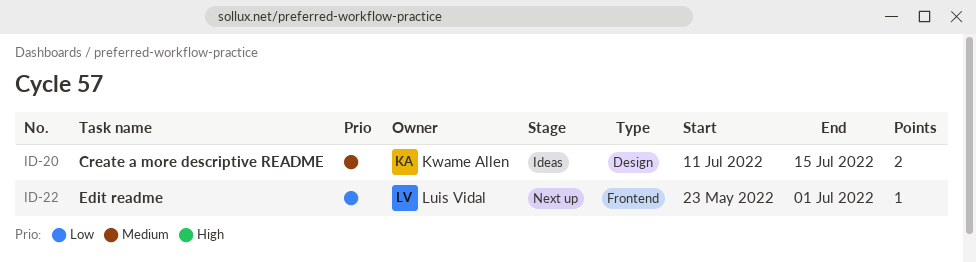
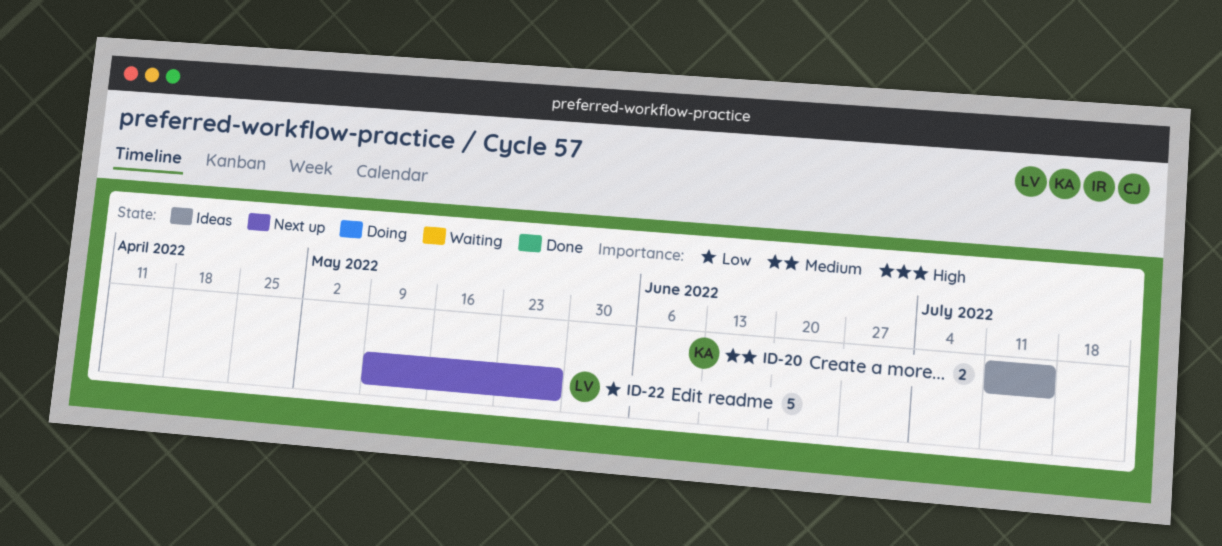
ID-22, estimate: 1 -> 5
ID-22, start: May 23 -> May 9
ID-22, due: Jul 1 -> May 27

